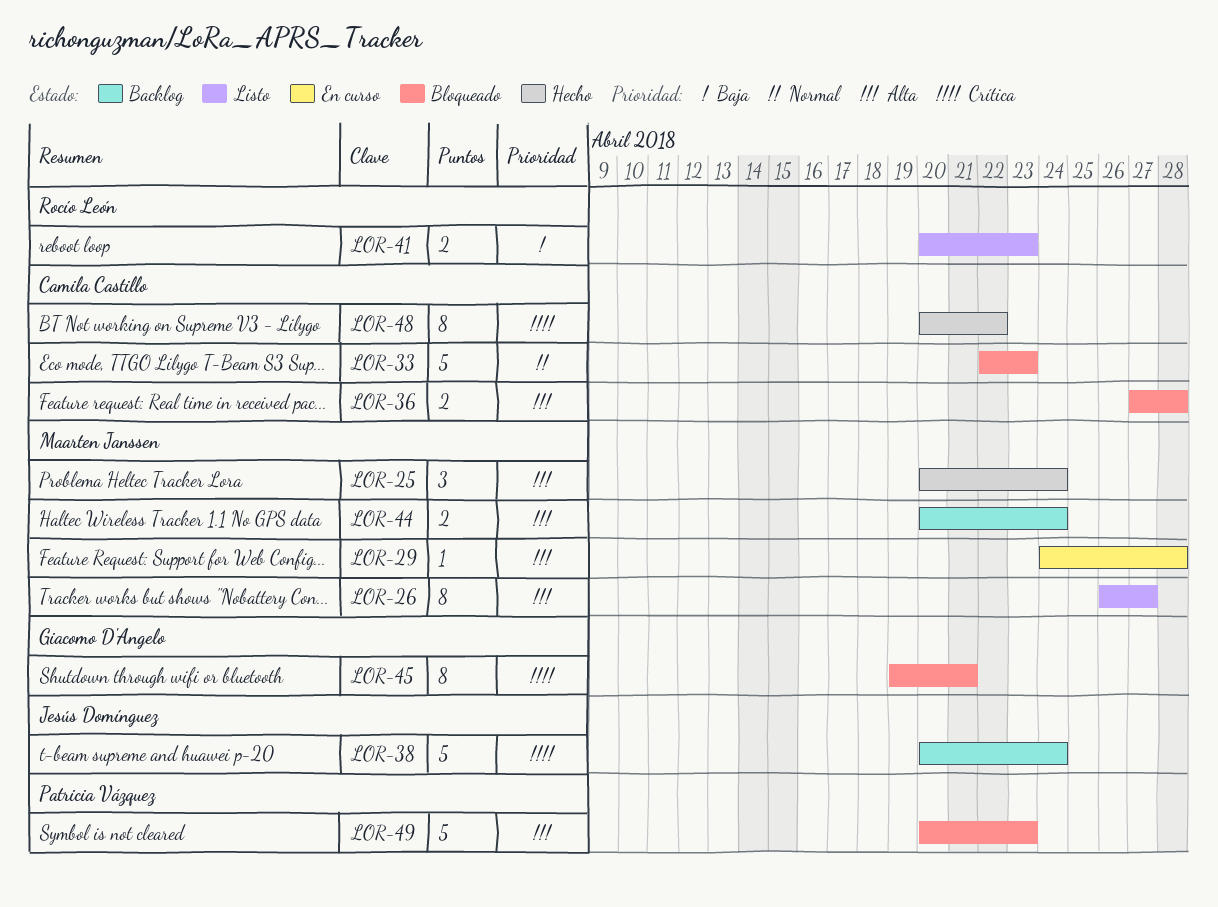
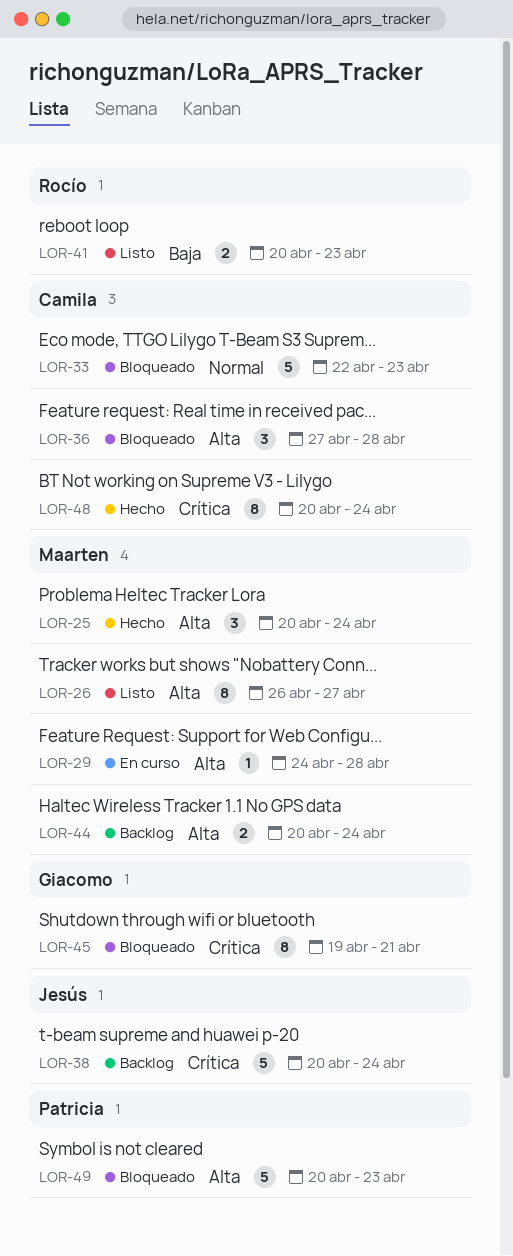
LOR-36, estimate: 2 -> 3
LOR-48, due: Apr 22 -> Apr 24

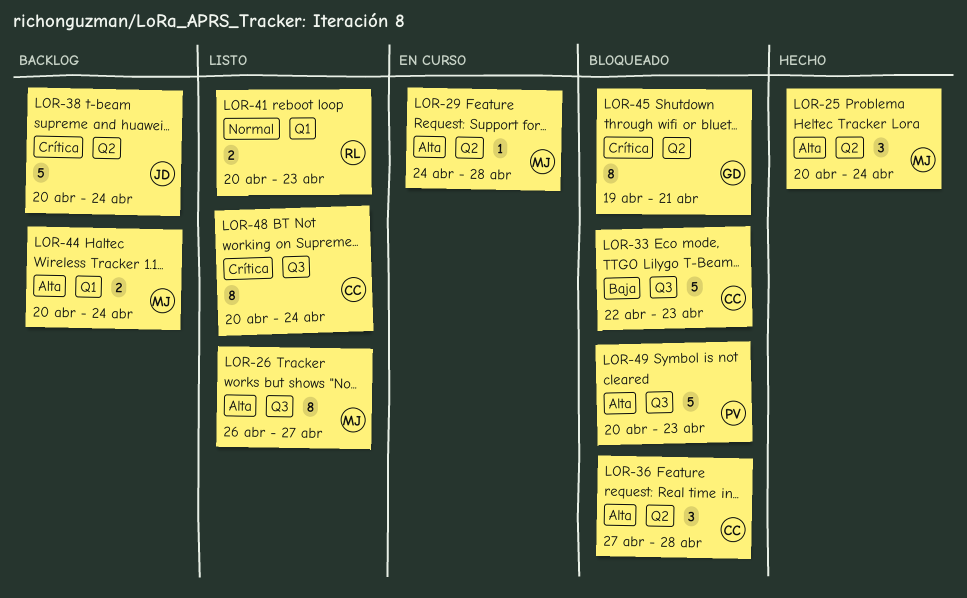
LOR-33, priority: Normal -> Baja
LOR-41, priority: Baja -> Normal
LOR-48, status: Hecho -> Listo

